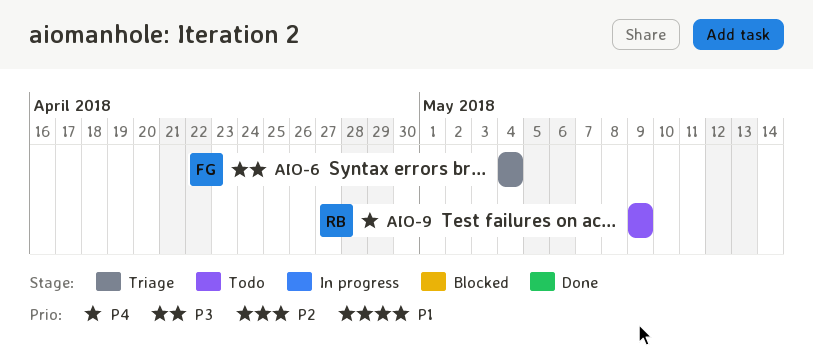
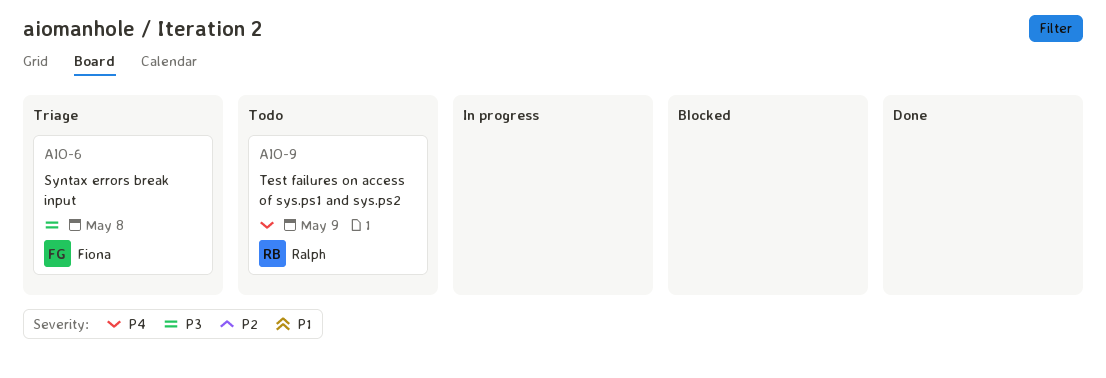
AIO-6, due: May 4 -> May 8

